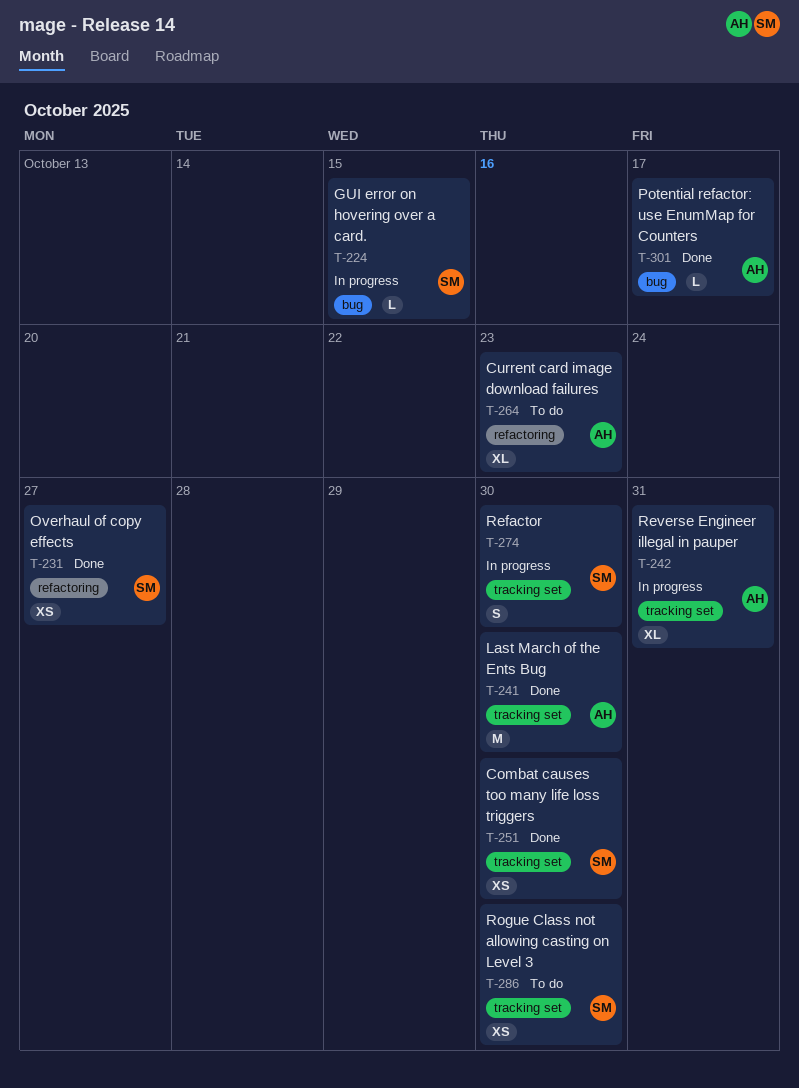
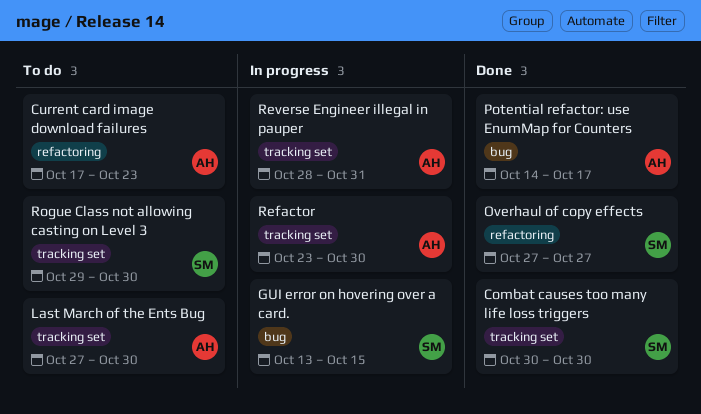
Last March of the Ents Bug, status: Done -> To do
Refactor, owner: SM -> AH

